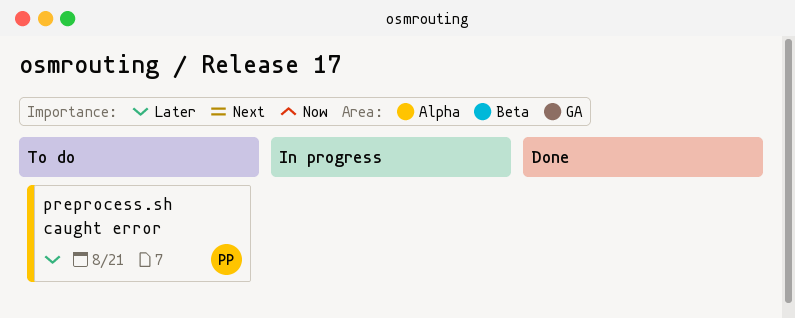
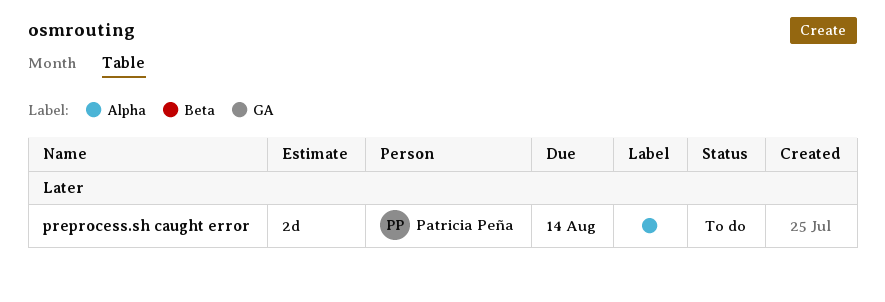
preprocess.sh caught error, due: Aug 21 -> Aug 14

